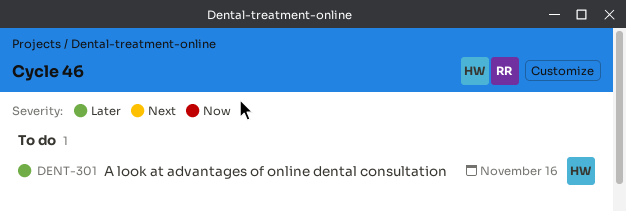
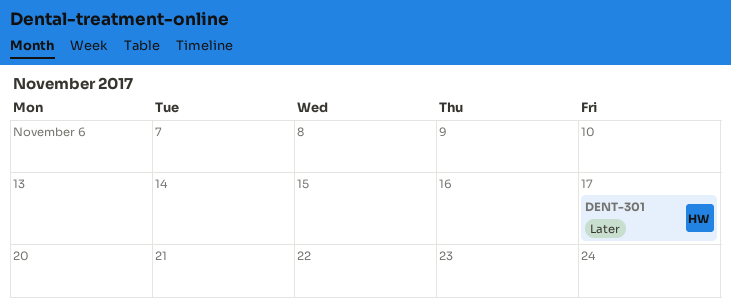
DENT-301, due: Nov 16 -> Nov 17

